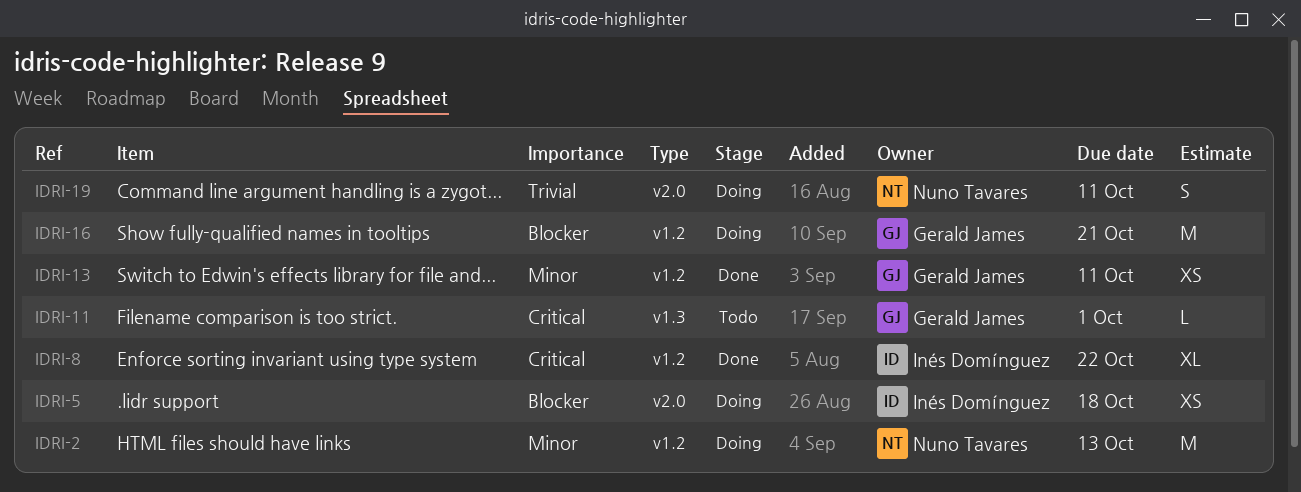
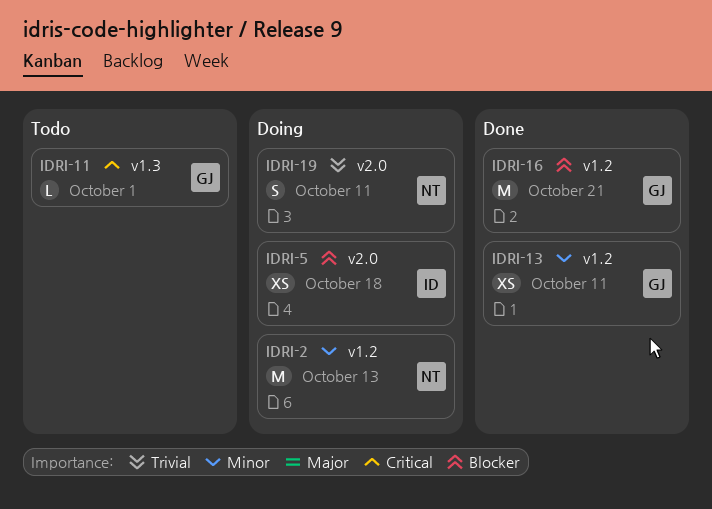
IDRI-8: present -> none
IDRI-16, status: Doing -> Done

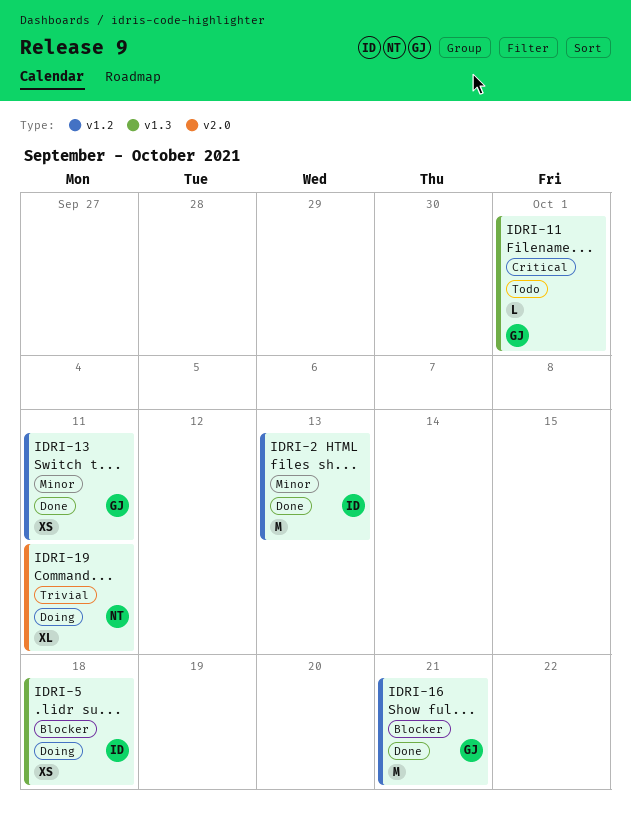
IDRI-2, status: Doing -> Done
IDRI-2, owner: NT -> ID
IDRI-5, label: v2.0 -> v1.3
IDRI-19, estimate: S -> XL

